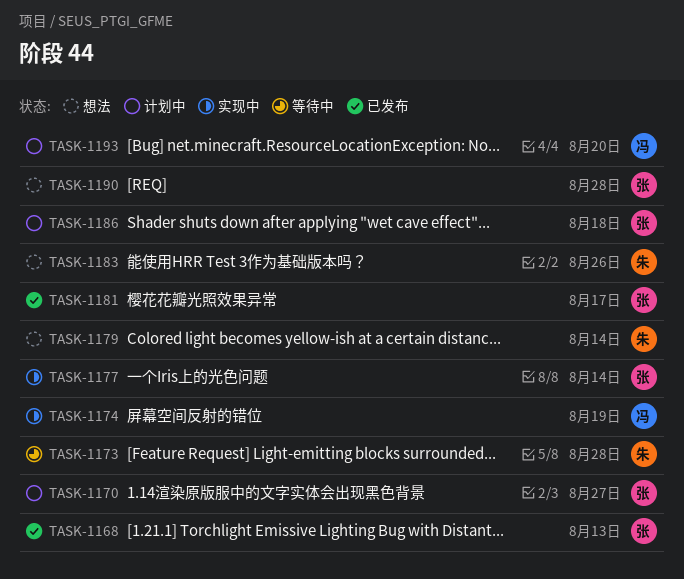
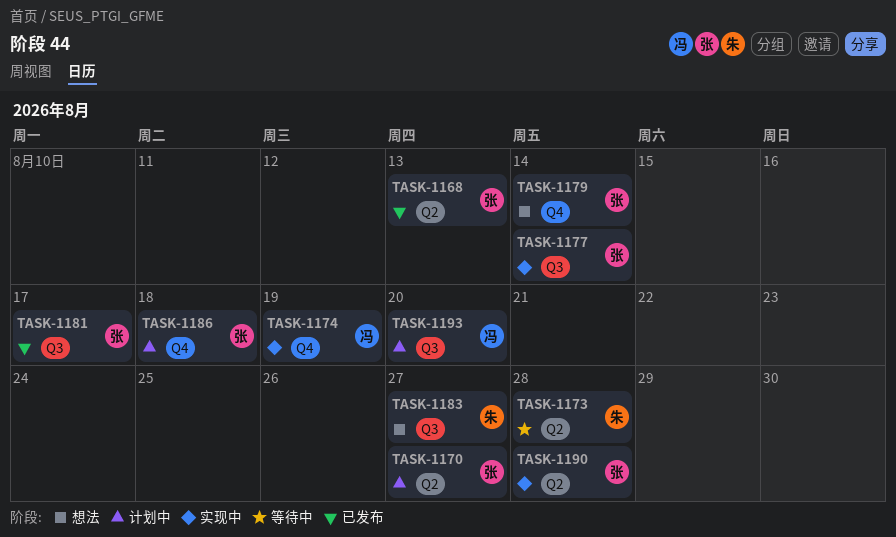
TASK-1179, owner: 朱 -> 张
TASK-1183, due: Aug 26 -> Aug 27
TASK-1190, status: 想法 -> 实现中

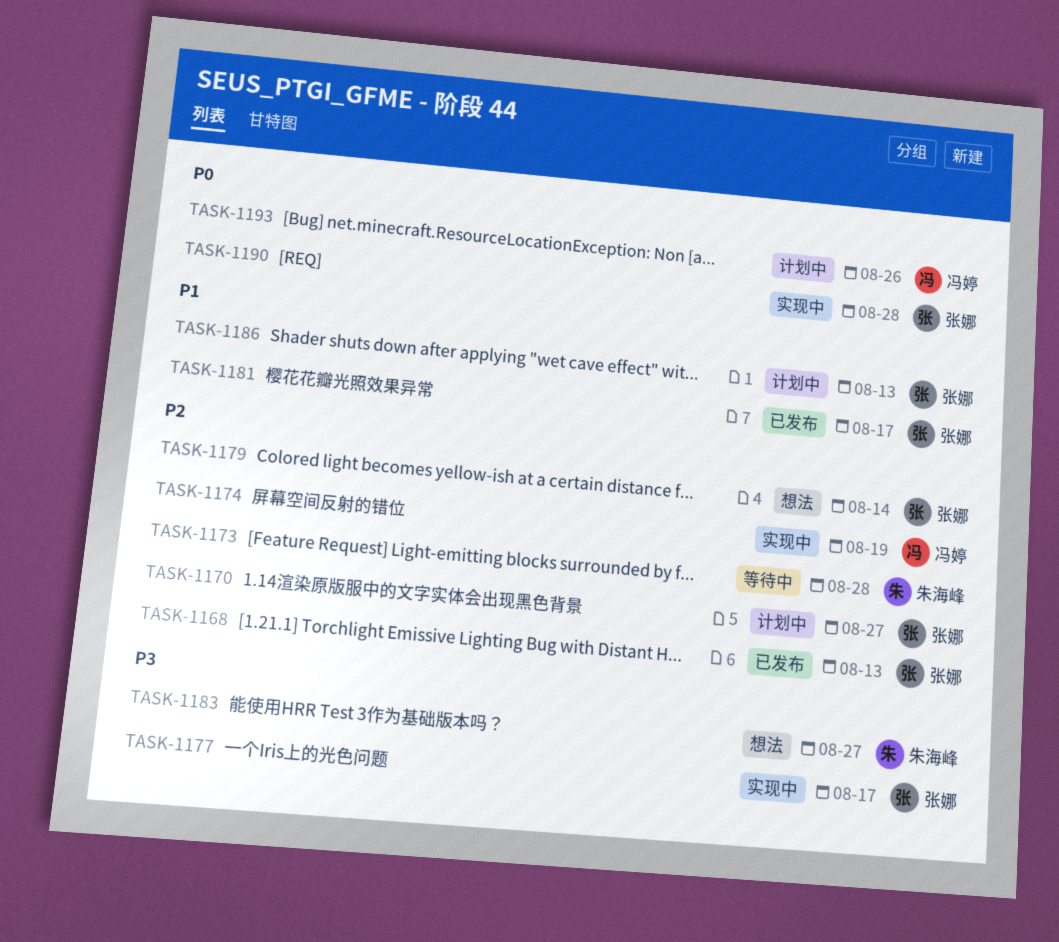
TASK-1177, due: Aug 14 -> Aug 17
TASK-1186, due: Aug 18 -> Aug 13
TASK-1193, due: Aug 20 -> Aug 26

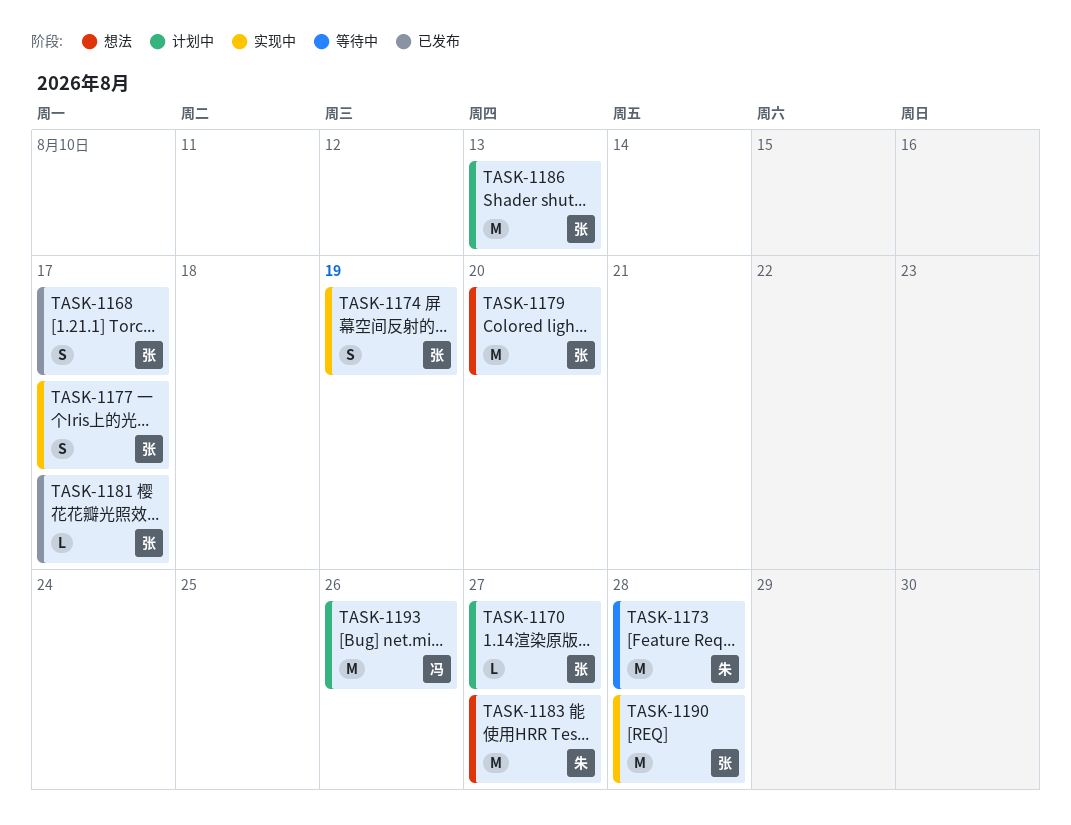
TASK-1168, due: Aug 13 -> Aug 17
TASK-1174, owner: 冯婷 -> 张娜
TASK-1179, due: Aug 14 -> Aug 20

